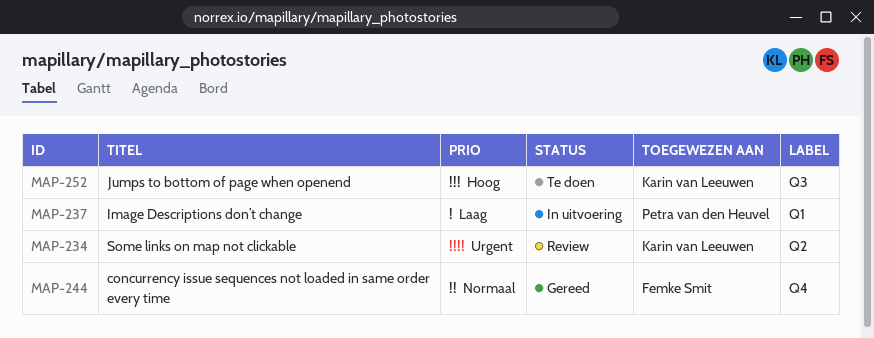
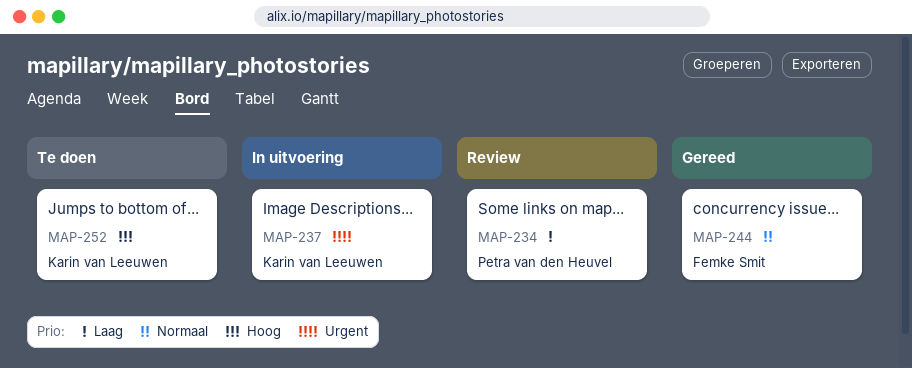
MAP-234, owner: Karin van Leeuwen -> Petra van den Heuvel
MAP-234, priority: Urgent -> Laag
MAP-237, owner: Petra van den Heuvel -> Karin van Leeuwen
MAP-237, priority: Laag -> Urgent

